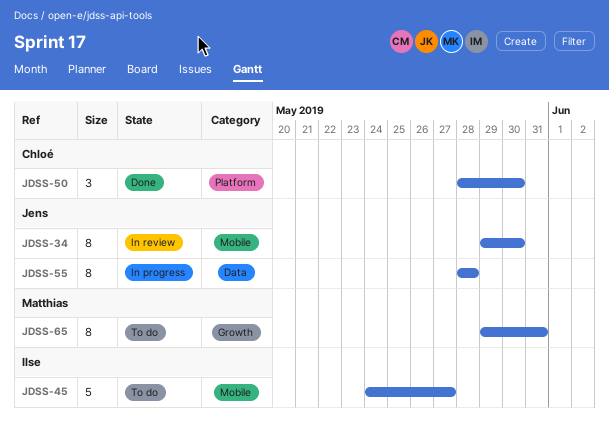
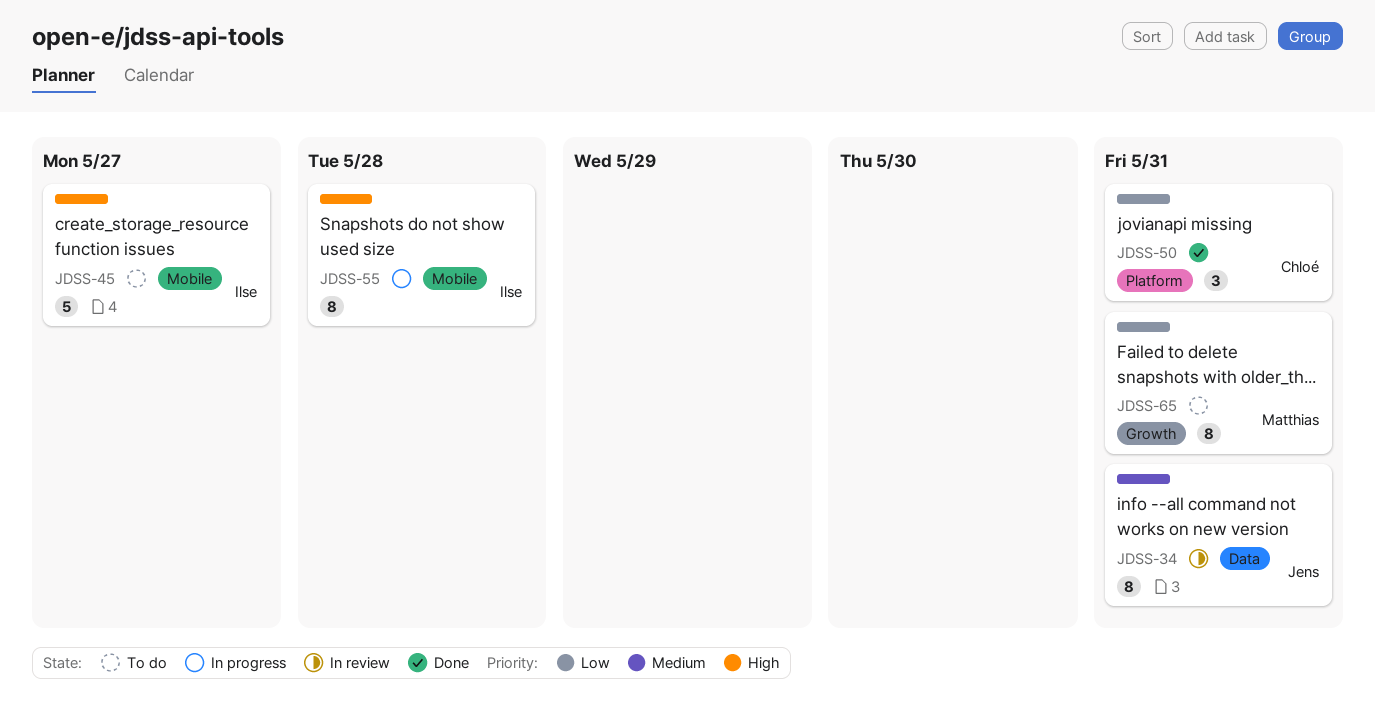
JDSS-34, label: Mobile -> Data
JDSS-34, due: May 30 -> May 31
JDSS-50, due: May 30 -> May 31
JDSS-55, owner: Jens -> Ilse
JDSS-55, label: Data -> Mobile

